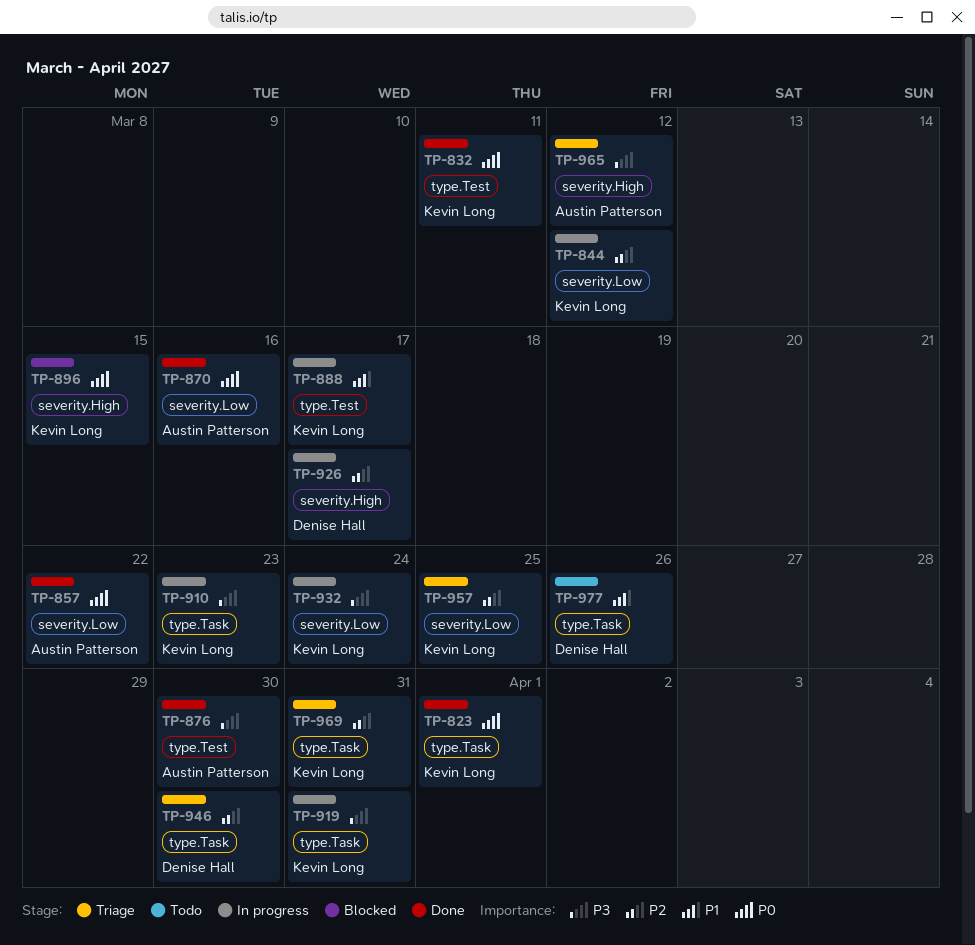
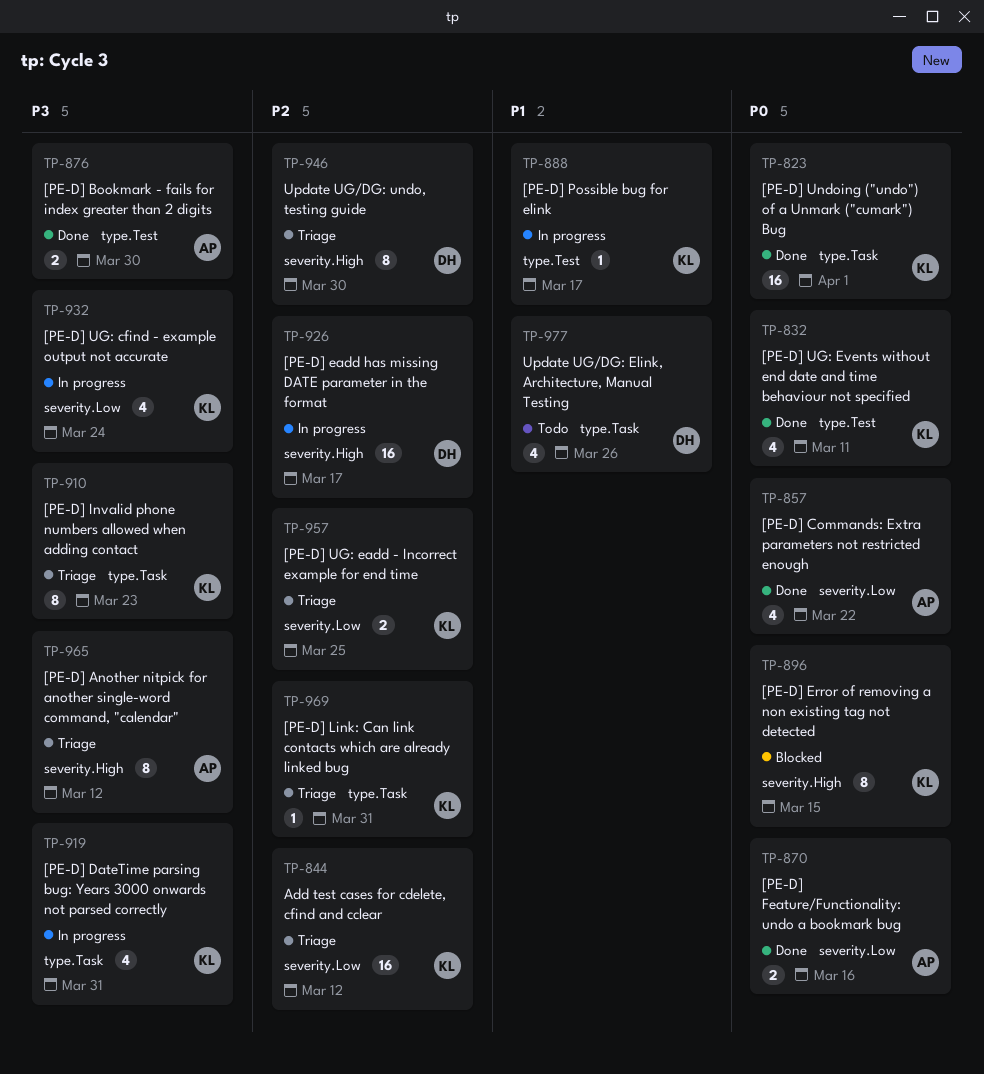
TP-844, status: In progress -> Triage
TP-910, status: In progress -> Triage
TP-946, label: type.Task -> severity.High

